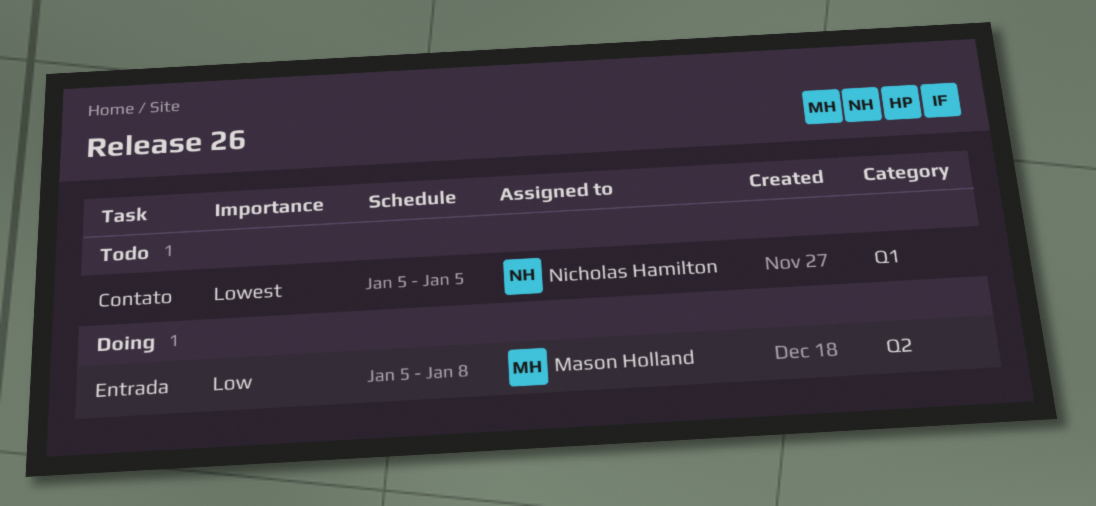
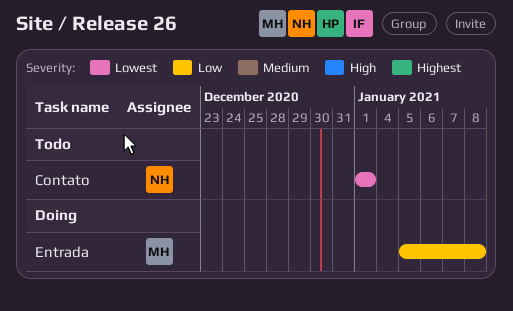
Contato, start: Jan 5 -> Jan 1
Contato, due: Jan 5 -> Jan 1

